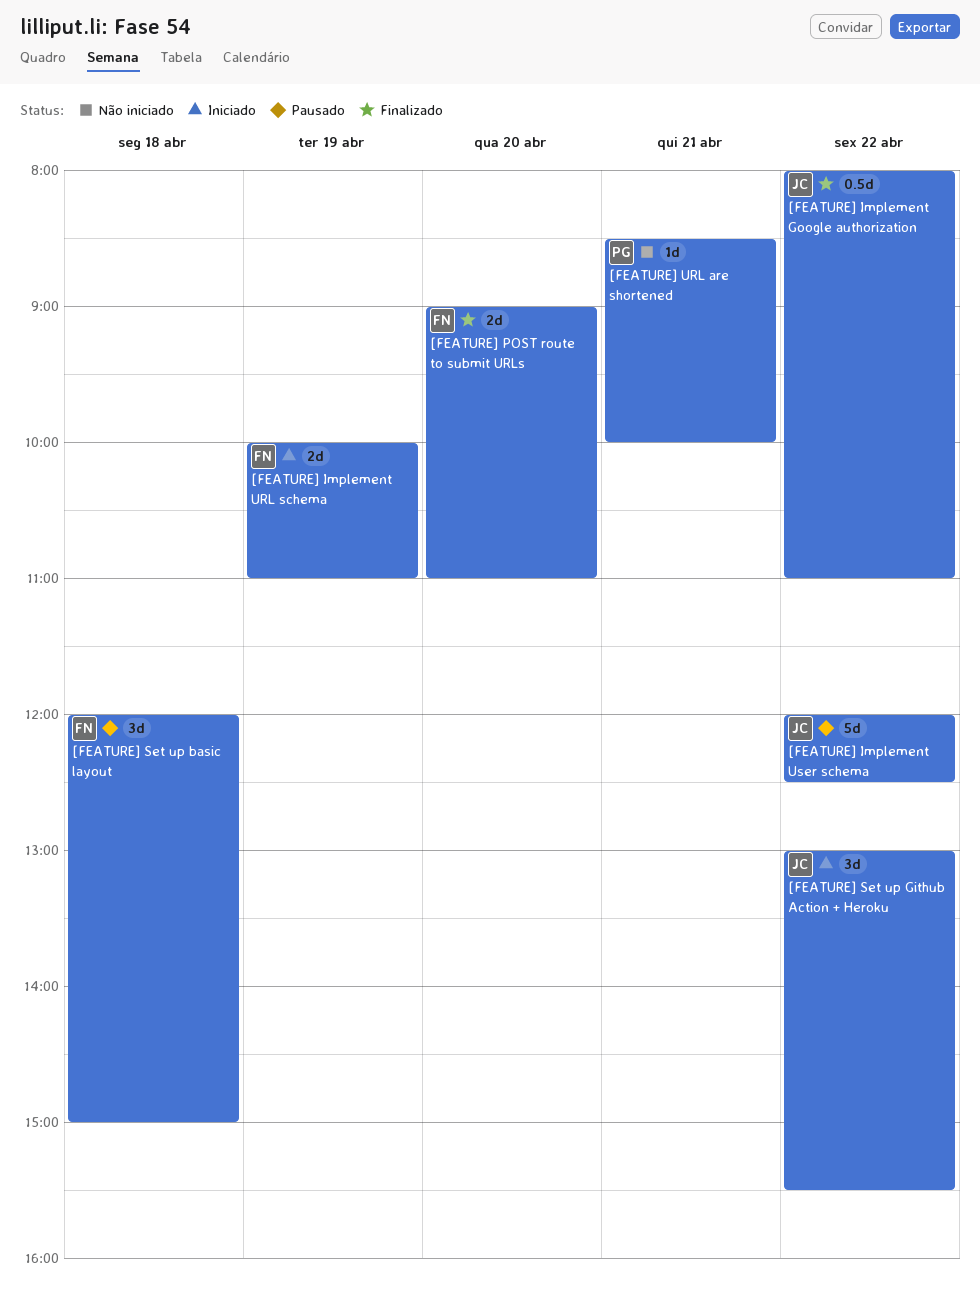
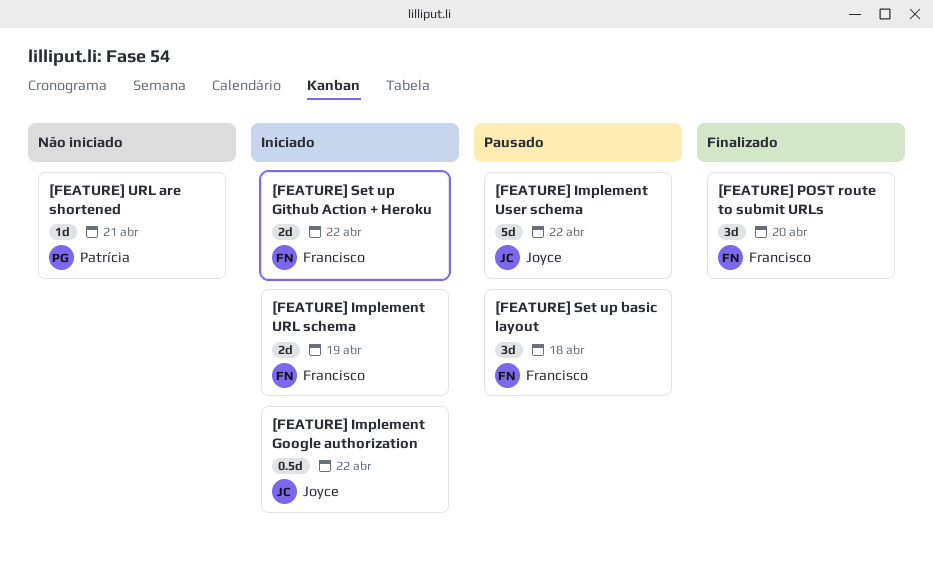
[FEATURE] Implement Google authorization, status: Finalizado -> Iniciado
[FEATURE] POST route to submit URLs, estimate: 2d -> 3d
[FEATURE] Set up Github Action + Heroku, owner: Joyce -> Francisco
[FEATURE] Set up Github Action + Heroku, estimate: 3d -> 2d

